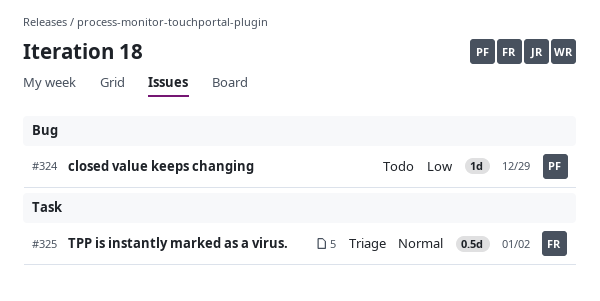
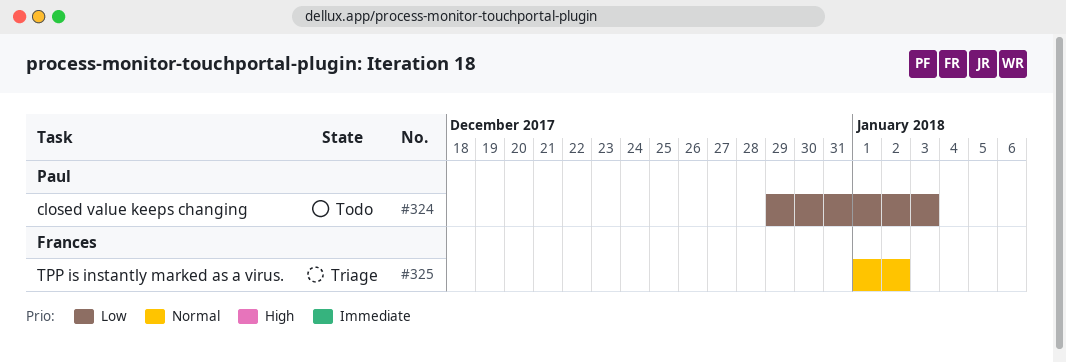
#324, due: Dec 29 -> Jan 3

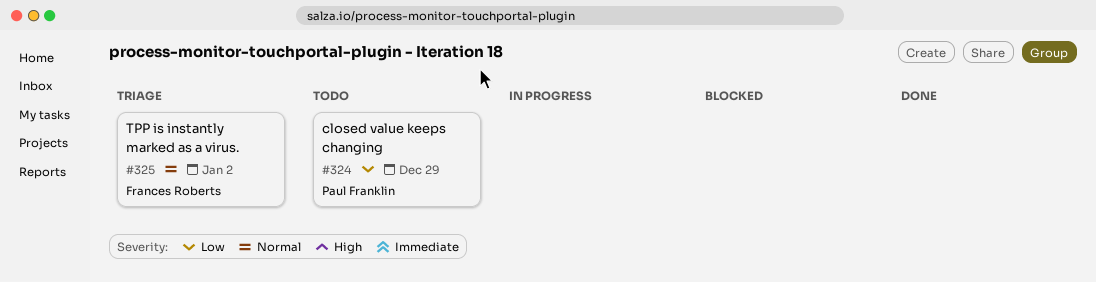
#324, due: Jan 3 -> Dec 29

